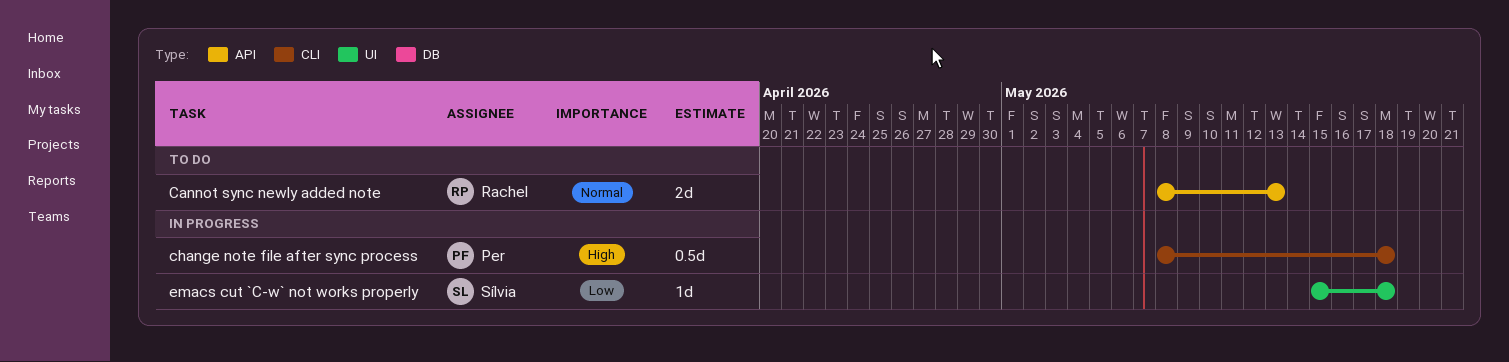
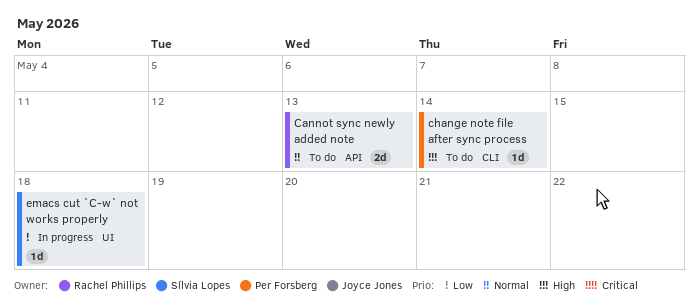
change note file after sync process, status: In progress -> To do
change note file after sync process, estimate: 0.5d -> 1d
change note file after sync process, due: May 18 -> May 14

